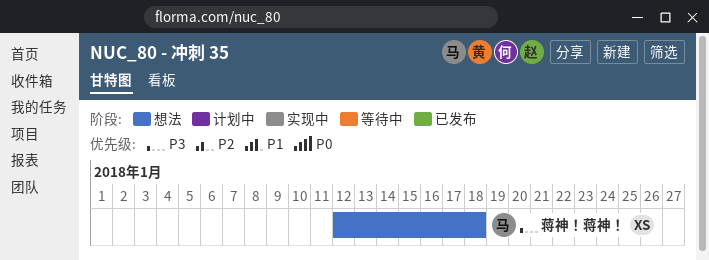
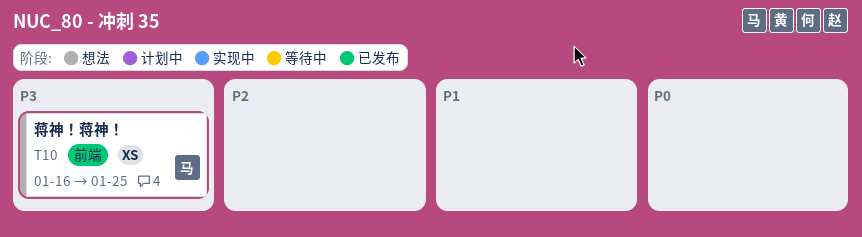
蒋神！蒋神！, start: Jan 12 -> Jan 16
蒋神！蒋神！, due: Jan 18 -> Jan 25

